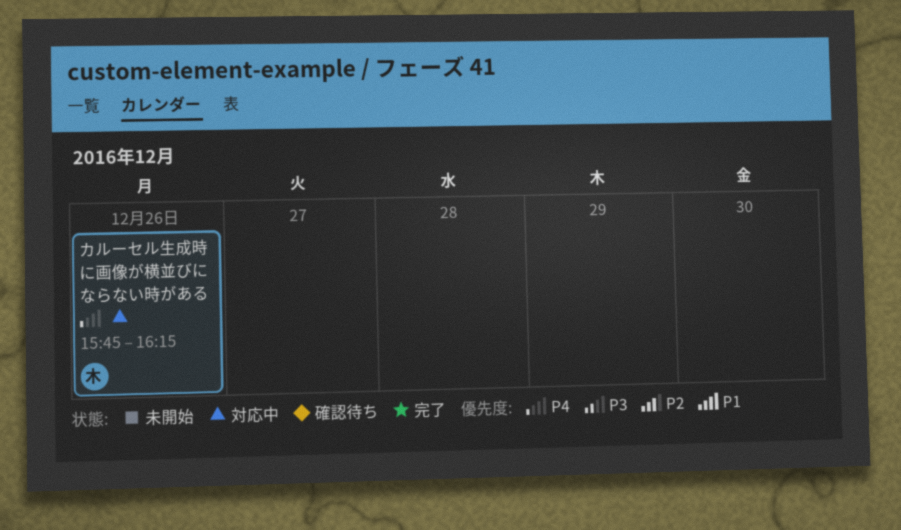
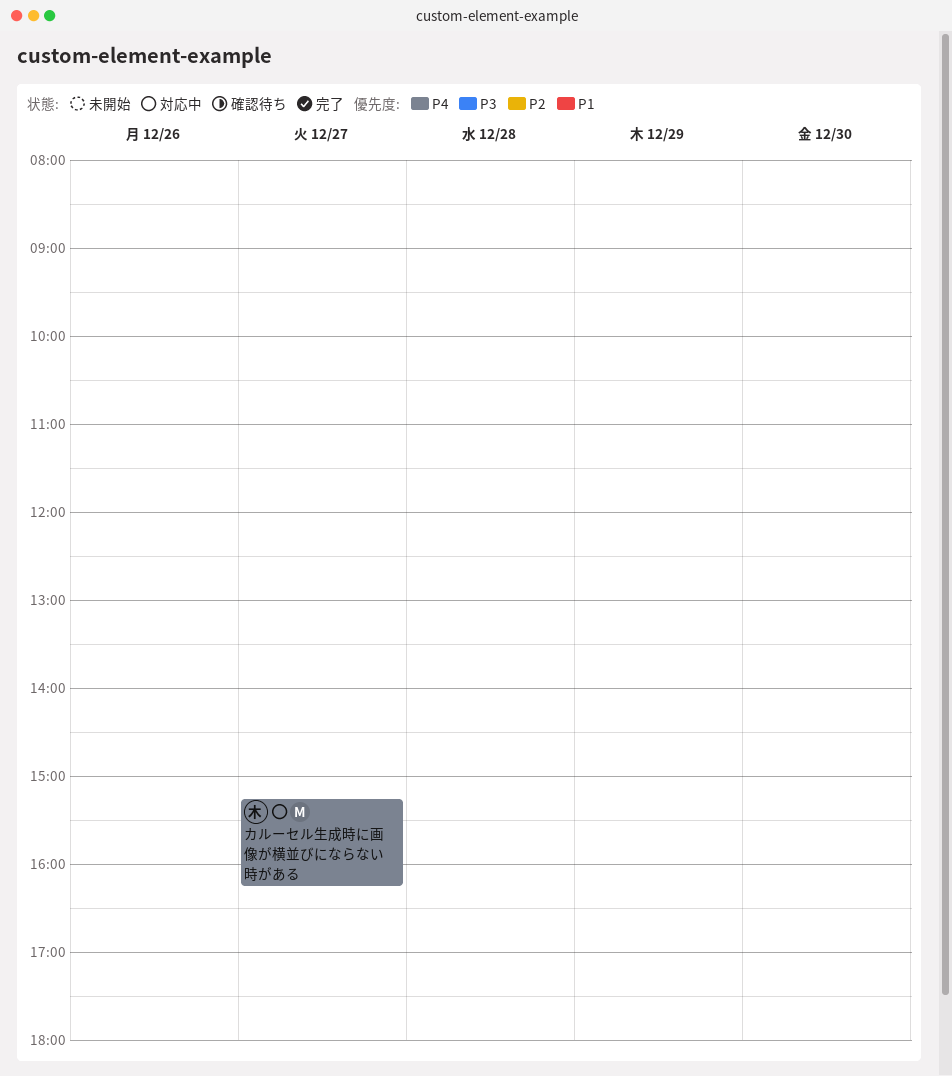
カルーセル生成時に画像が横並びにならない時がある, day: Dec 26 -> Dec 27
カルーセル生成時に画像が横並びにならない時がある, begins: 15:45 -> 15:15

